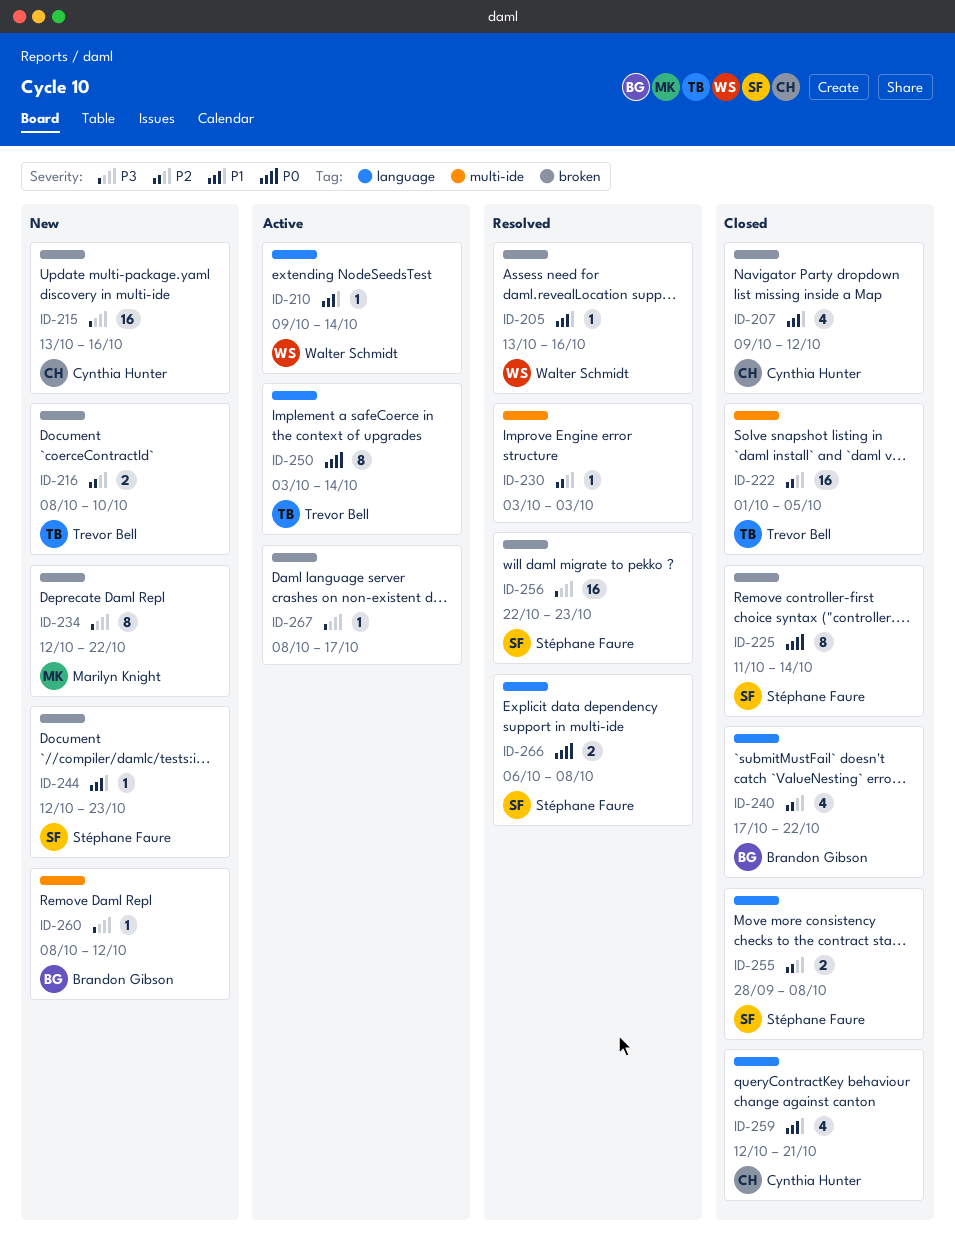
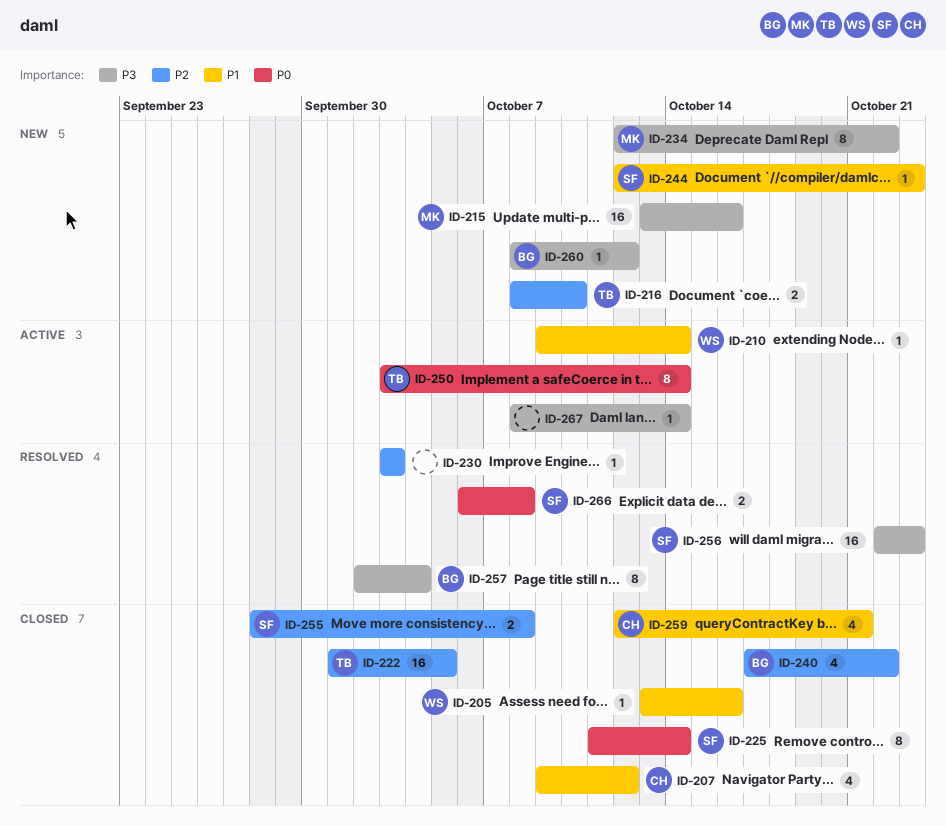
ID-205, status: Resolved -> Closed
ID-215, owner: Cynthia Hunter -> Marilyn Knight
ID-257: none -> present
ID-267, due: Oct 17 -> Oct 14

